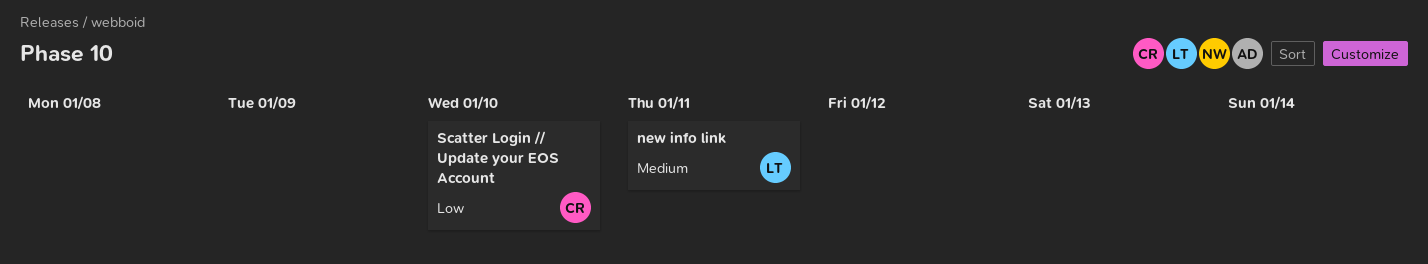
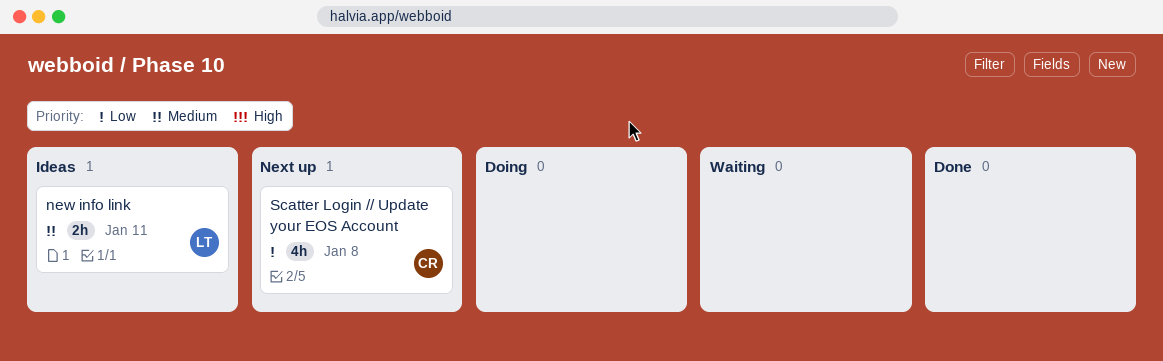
Scatter Login // Update your EOS Account, due: Jan 10 -> Jan 8

